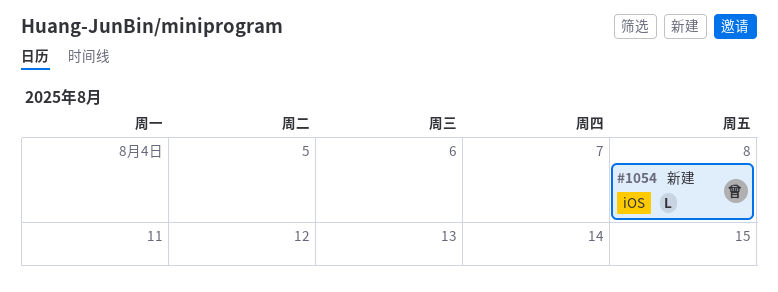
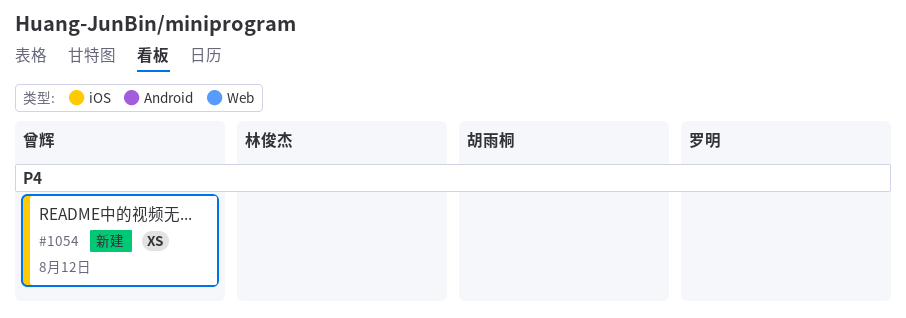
#1054, estimate: L -> XS
#1054, due: Aug 8 -> Aug 12

